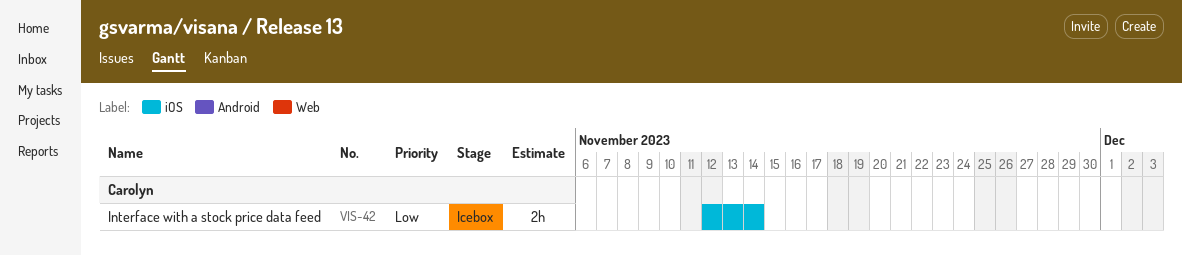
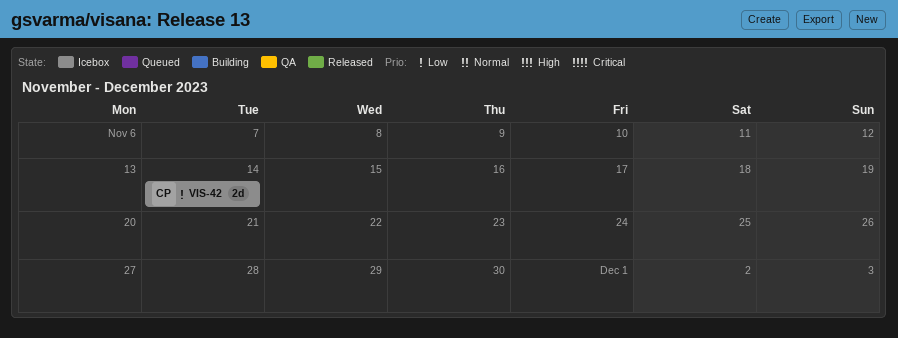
VIS-42, estimate: 2h -> 2d
VIS-42, start: Nov 12 -> Nov 14

